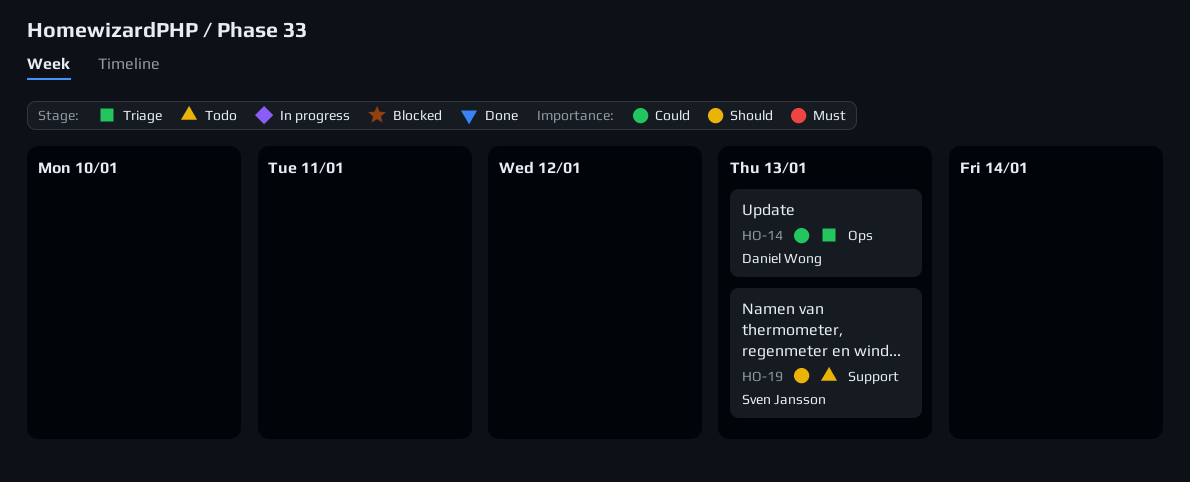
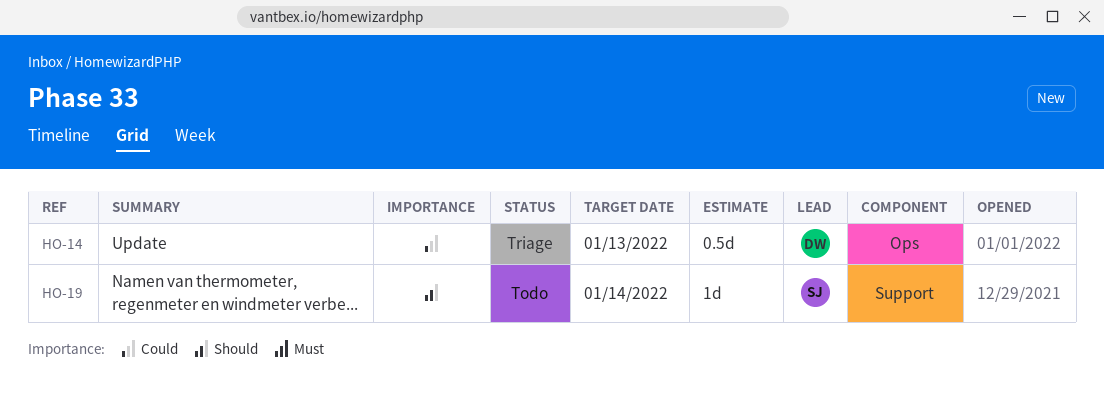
HO-19, due: Jan 13 -> Jan 14

